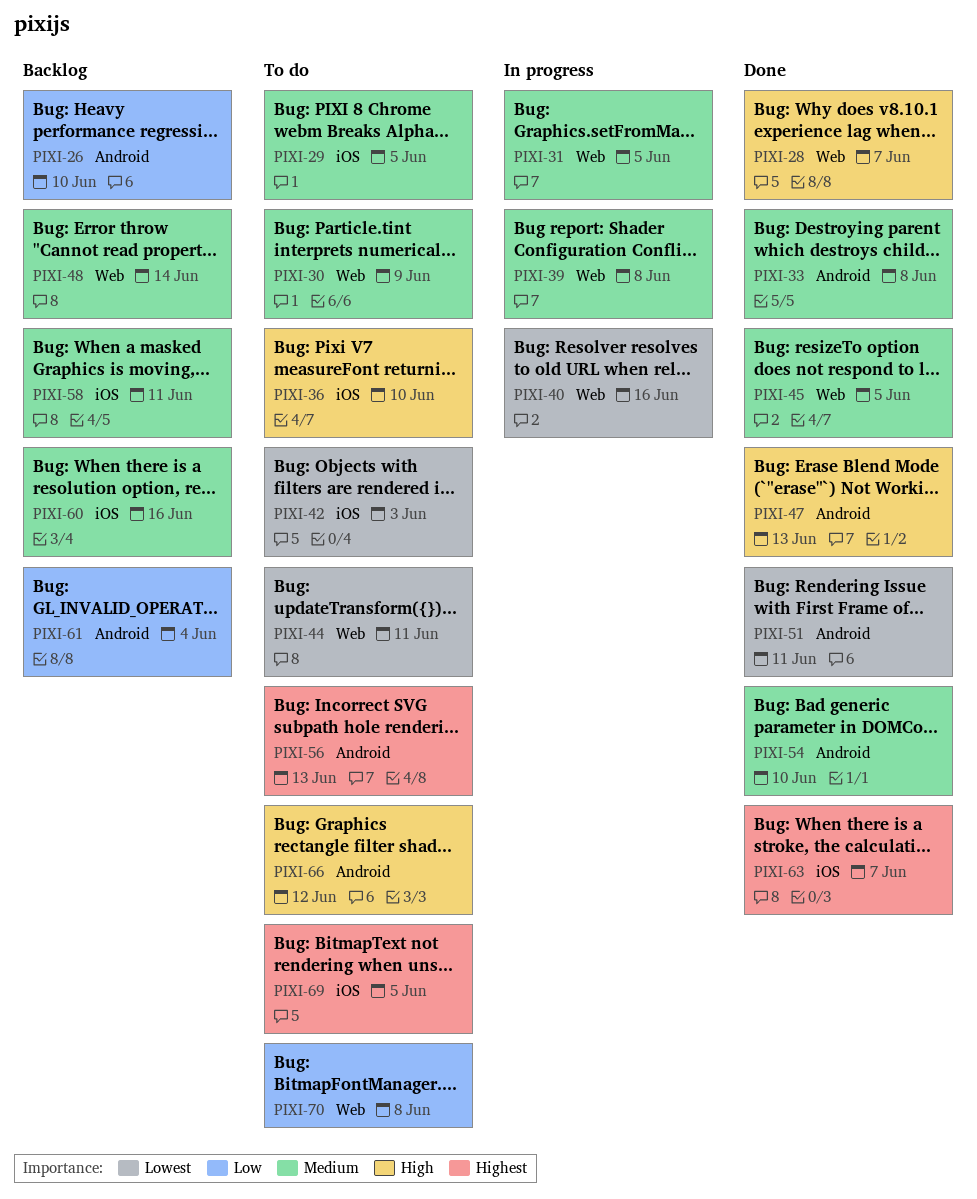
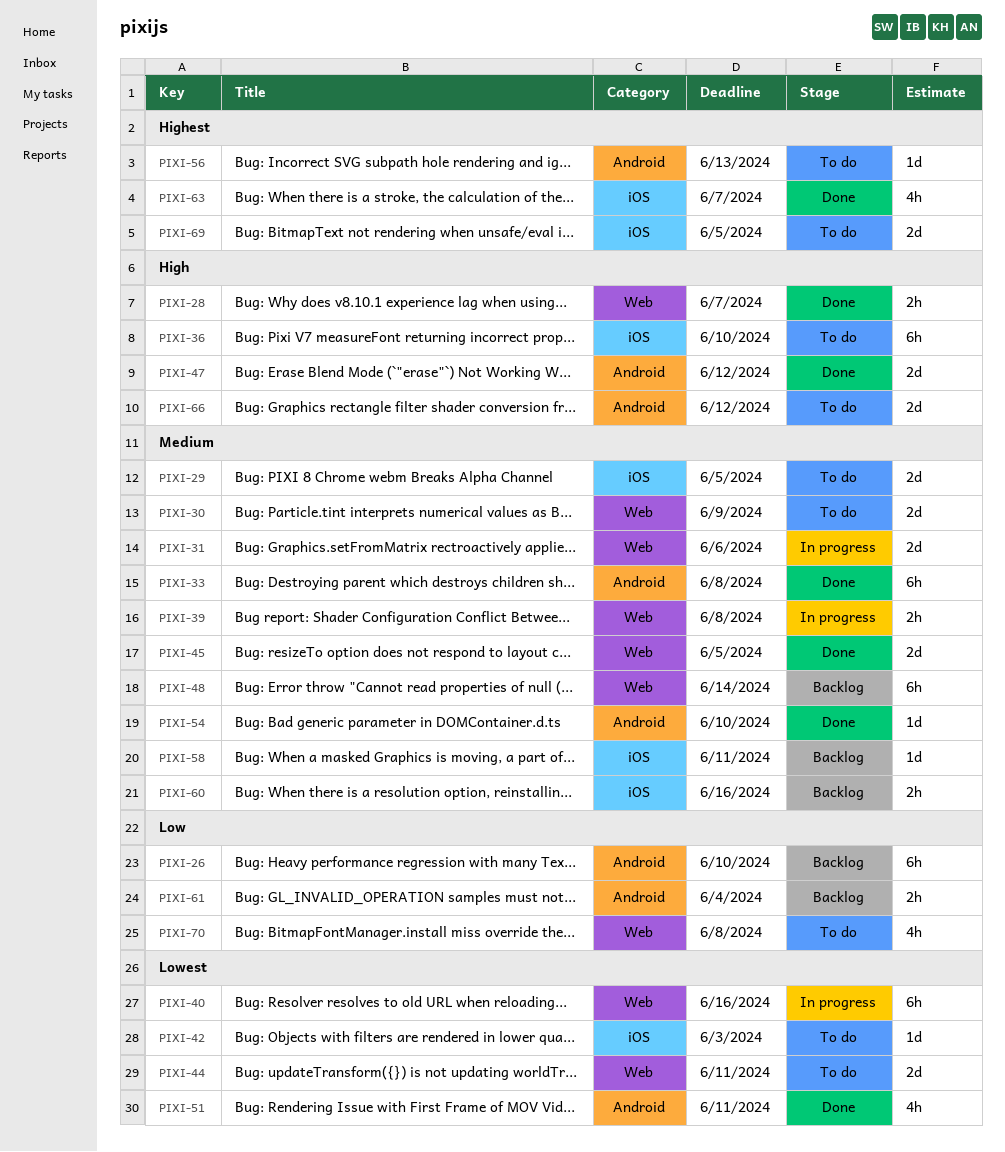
PIXI-31, due: Jun 5 -> Jun 6
PIXI-47, due: Jun 13 -> Jun 12

